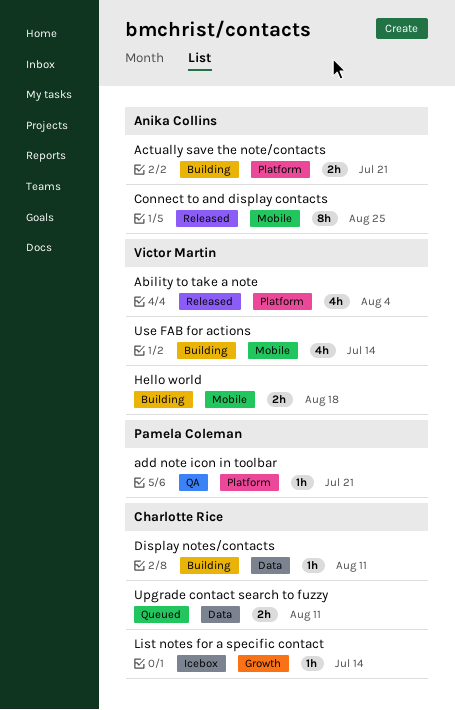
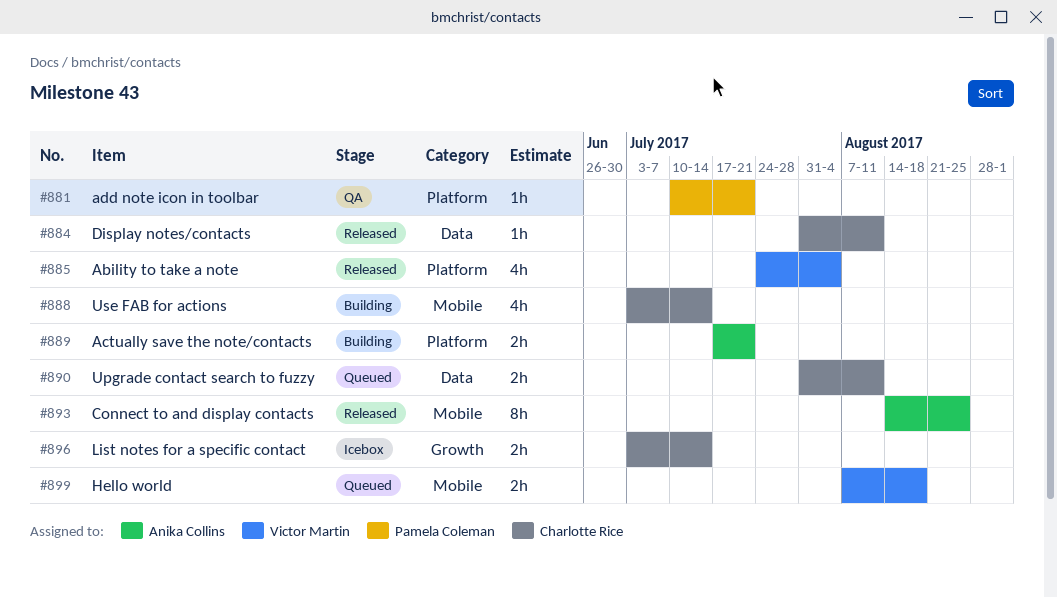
Display notes/contacts, status: Building -> Released
Hello world, status: Building -> Queued
List notes for a specific contact, estimate: 1h -> 2h
Use FAB for actions, owner: Victor Martin -> Charlotte Rice

